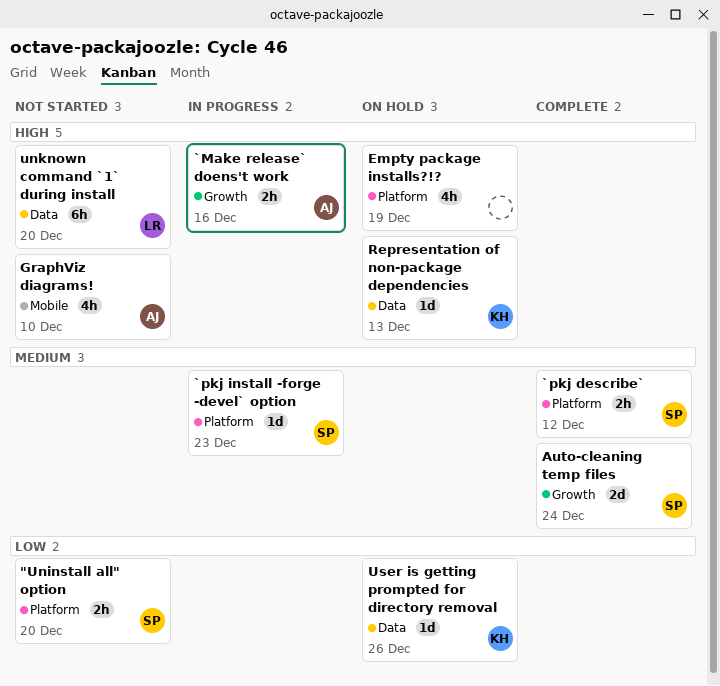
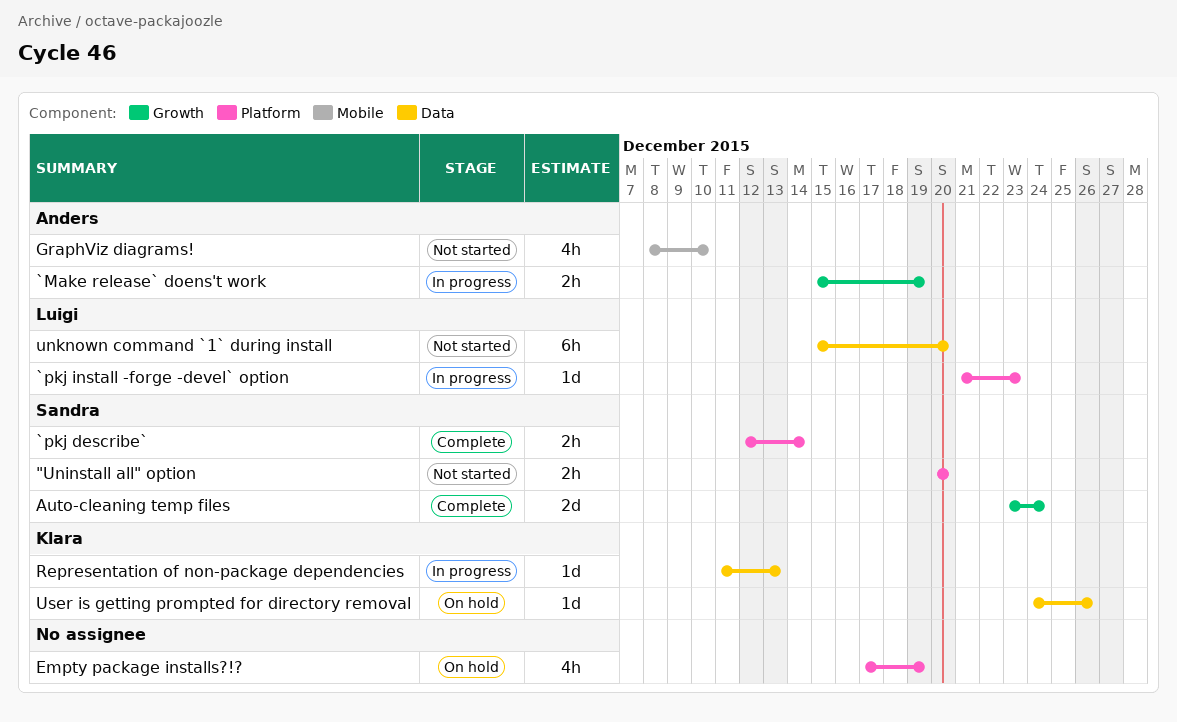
`Make release` doens't work, due: Dec 16 -> Dec 19
`pkj describe`, due: Dec 12 -> Dec 14
`pkj install -forge -devel` option, owner: Sandra -> Luigi
Representation of non-package dependencies, status: On hold -> In progress

